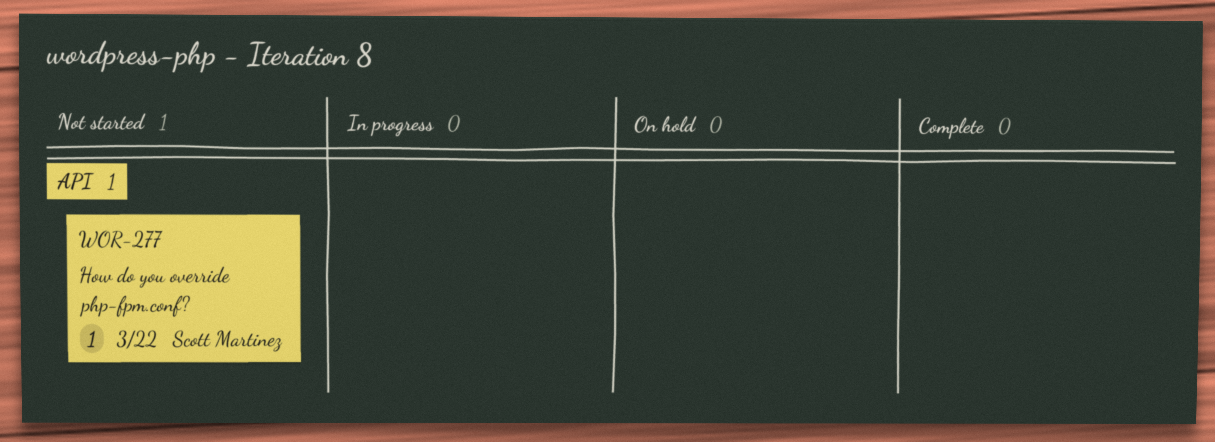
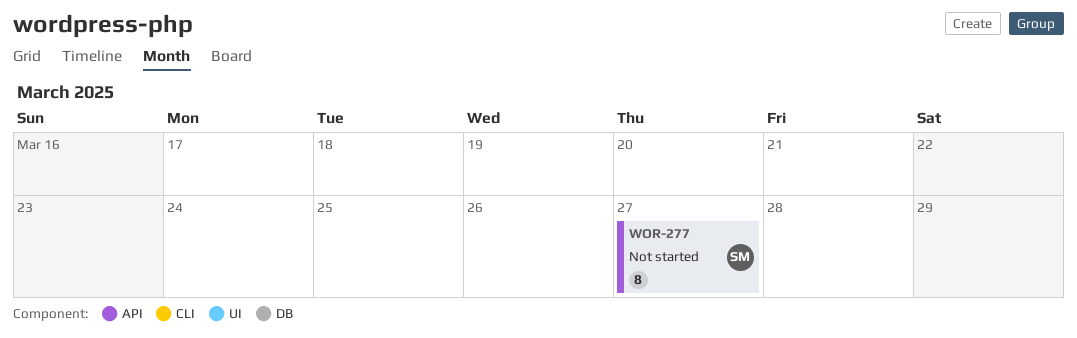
WOR-277, estimate: 1 -> 8
WOR-277, due: Mar 22 -> Mar 27

